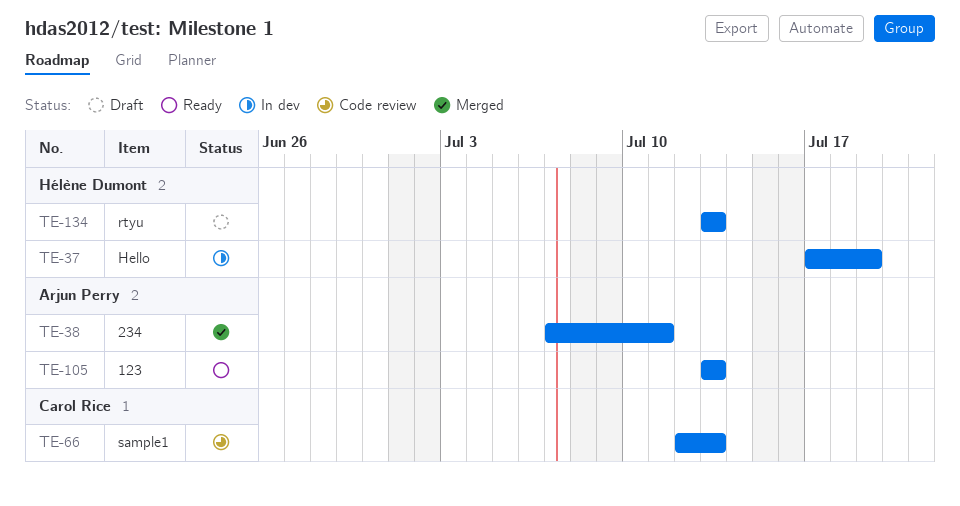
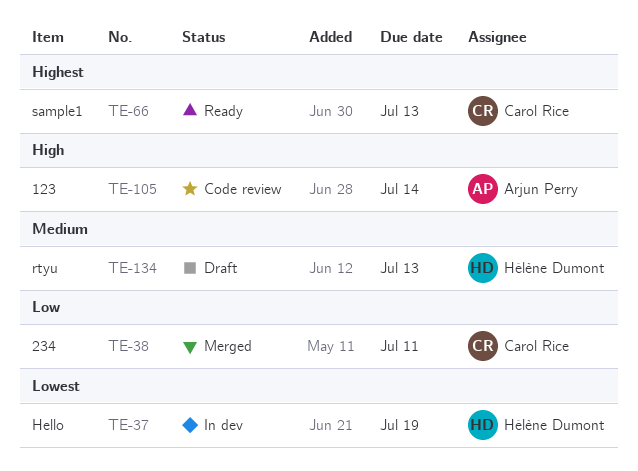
TE-38, owner: Arjun Perry -> Carol Rice
TE-66, status: Code review -> Ready
TE-105, status: Ready -> Code review
TE-105, due: Jul 13 -> Jul 14

